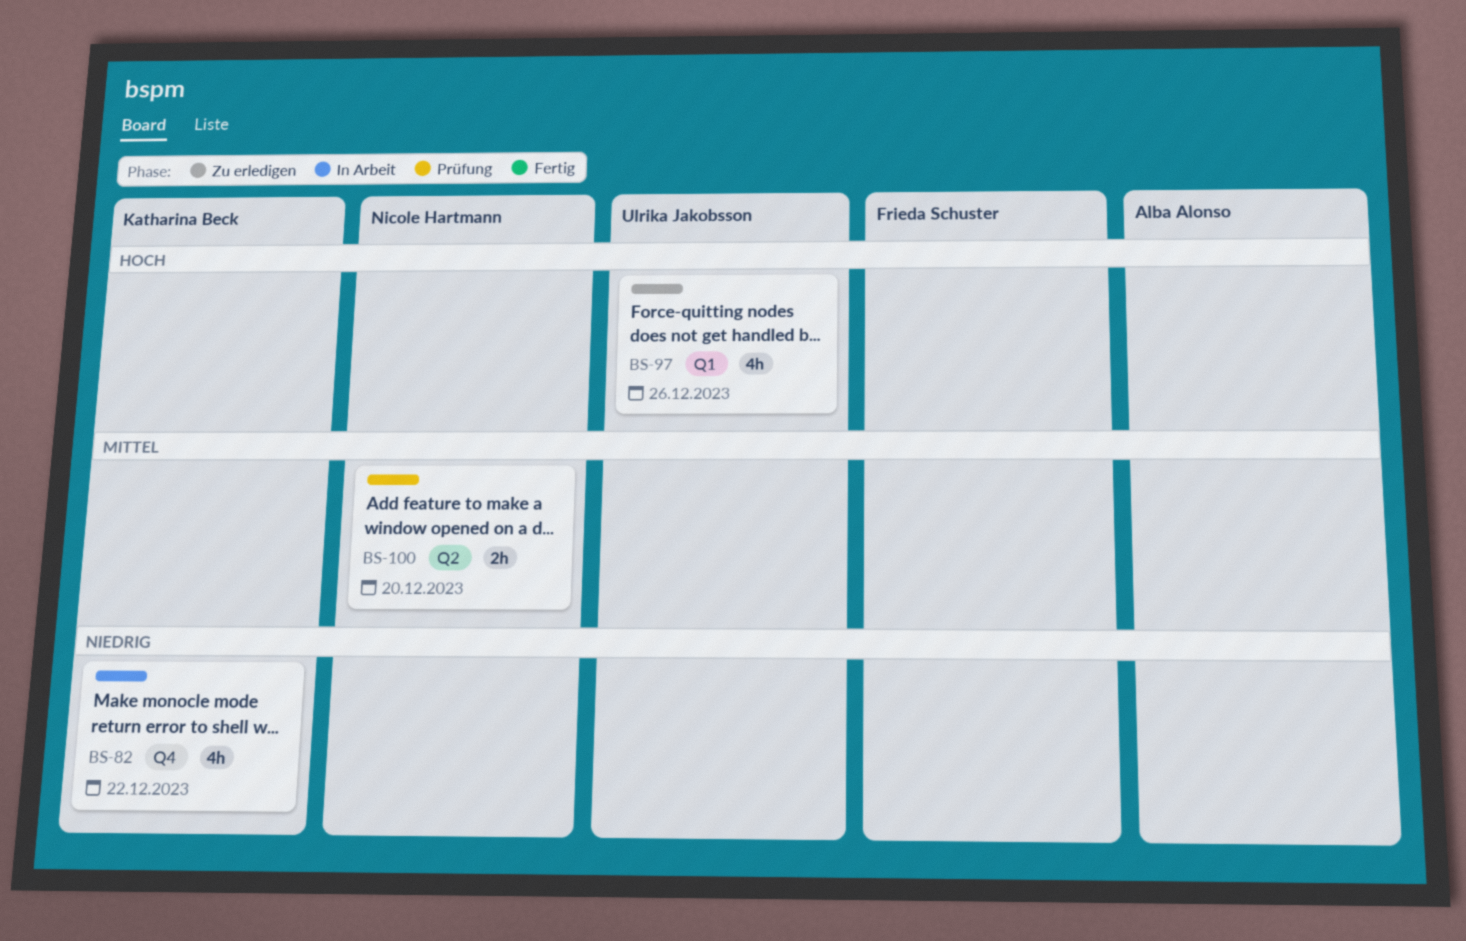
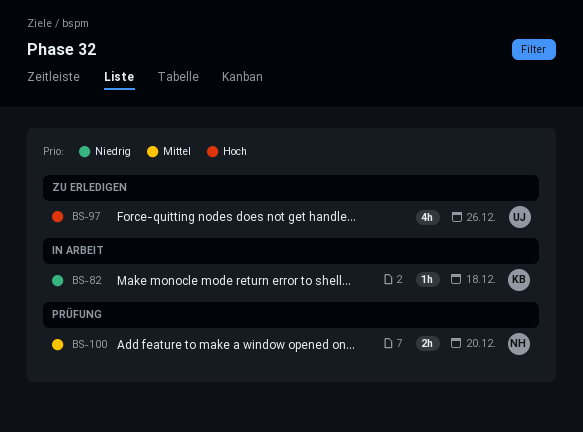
BS-82, estimate: 4h -> 1h
BS-82, due: Dec 22 -> Dec 18

